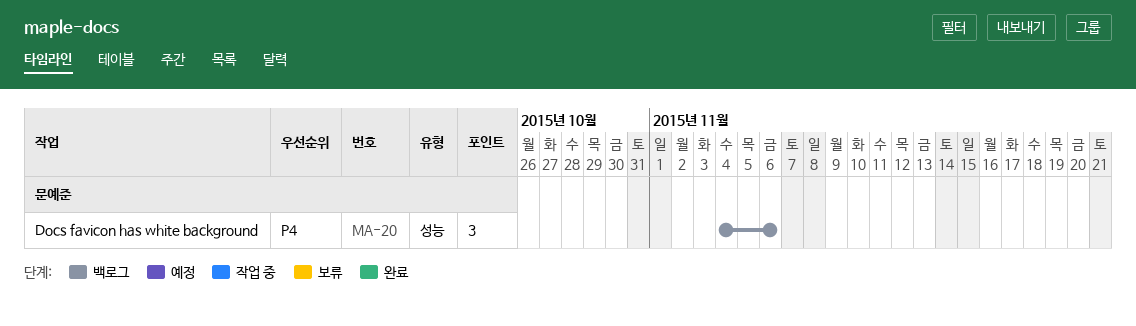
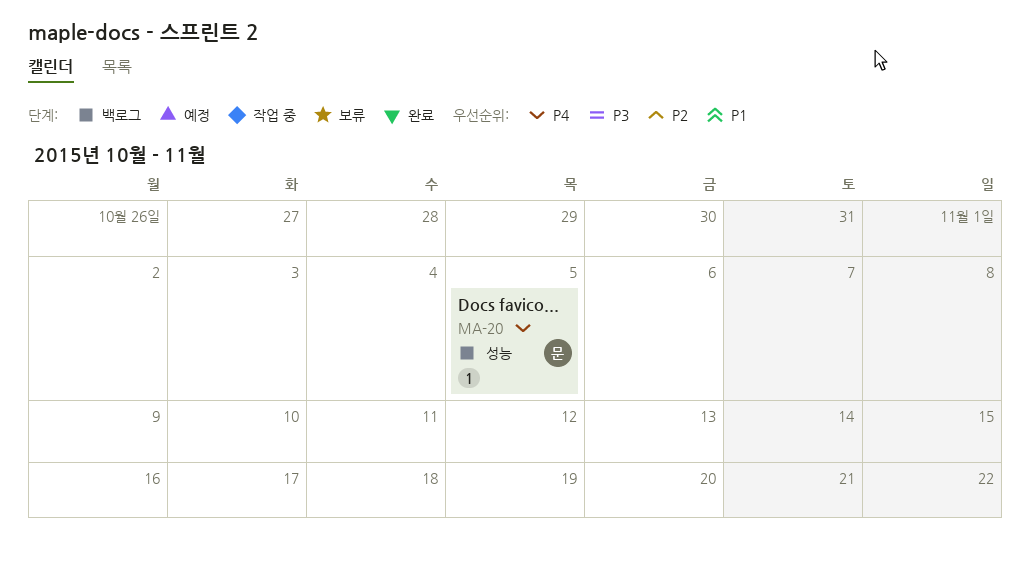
MA-20, estimate: 3 -> 1
MA-20, due: Nov 6 -> Nov 5

